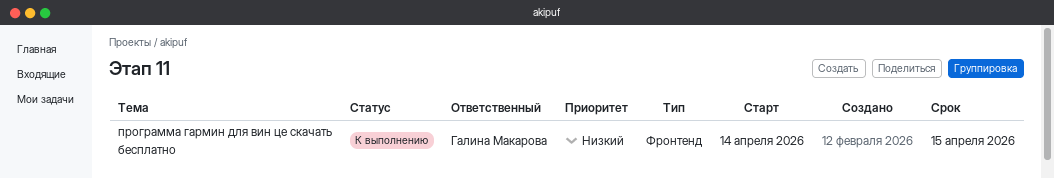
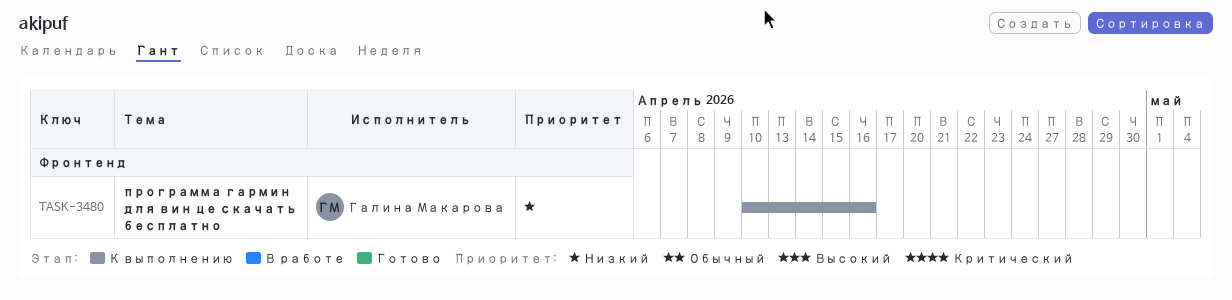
программа гармин для вин це скачать бесплатно, start: Apr 14 -> Apr 10
программа гармин для вин це скачать бесплатно, due: Apr 15 -> Apr 16

